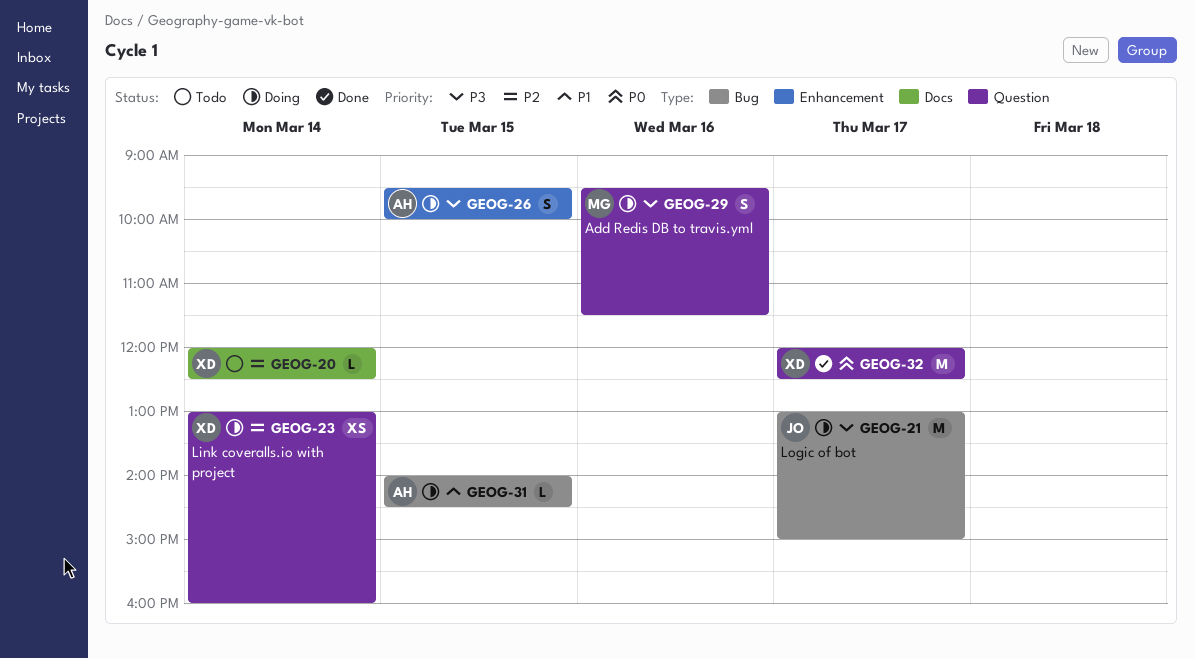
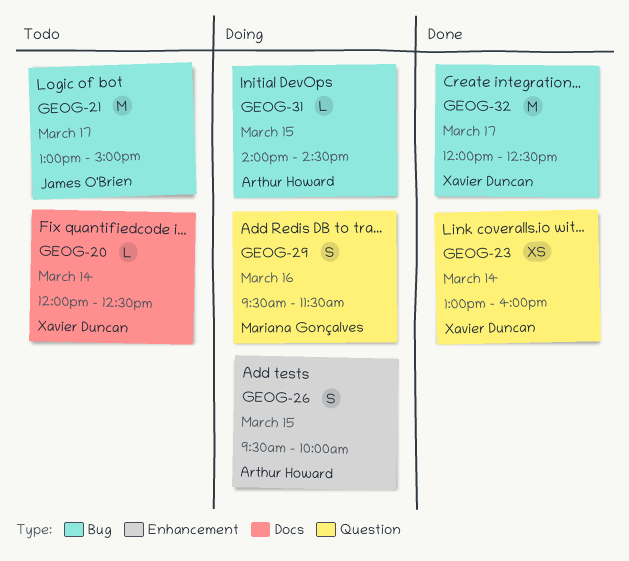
GEOG-21, status: Doing -> Todo
GEOG-23, status: Doing -> Done
GEOG-32, label: Question -> Bug

